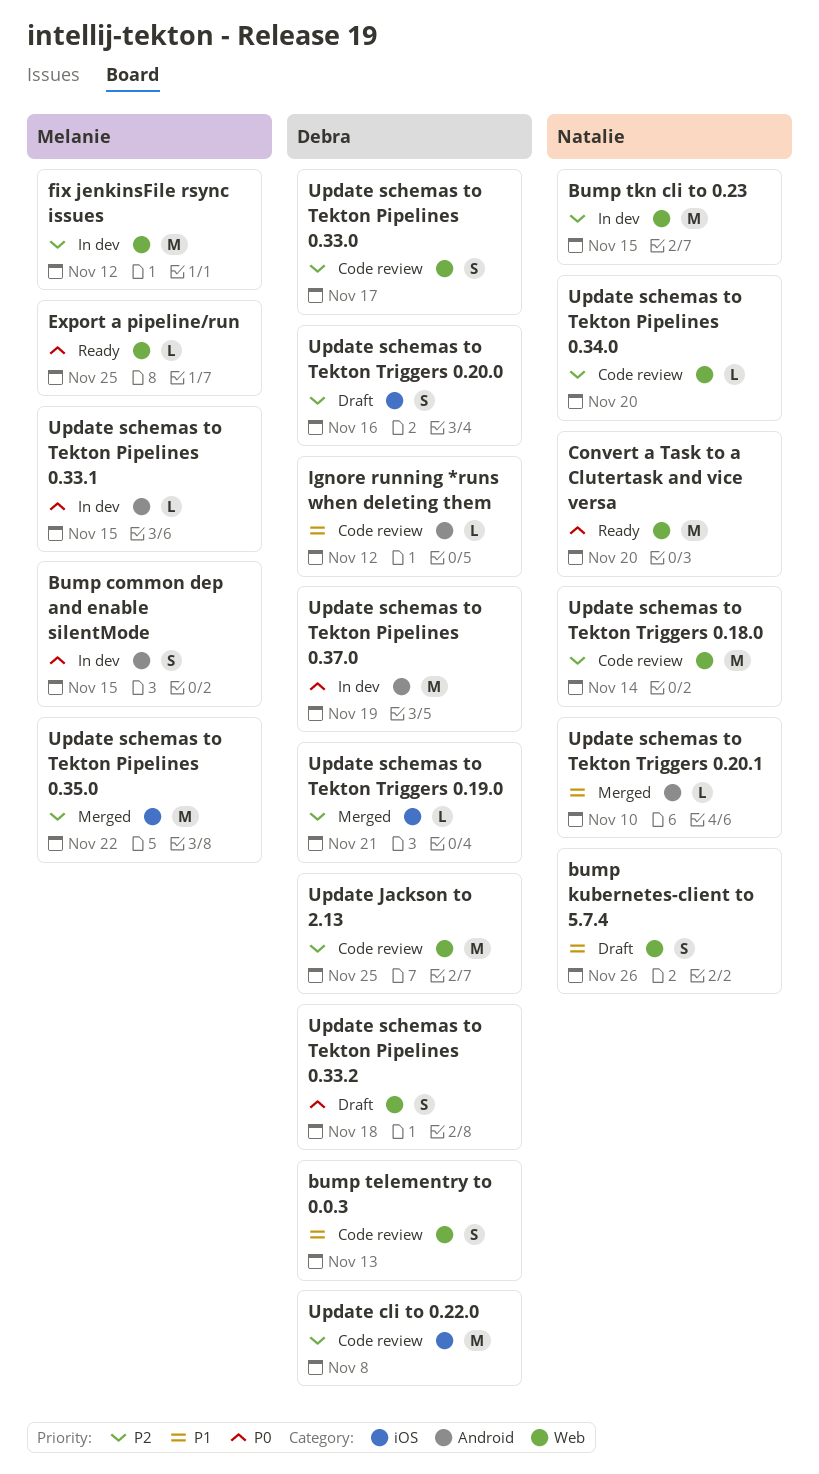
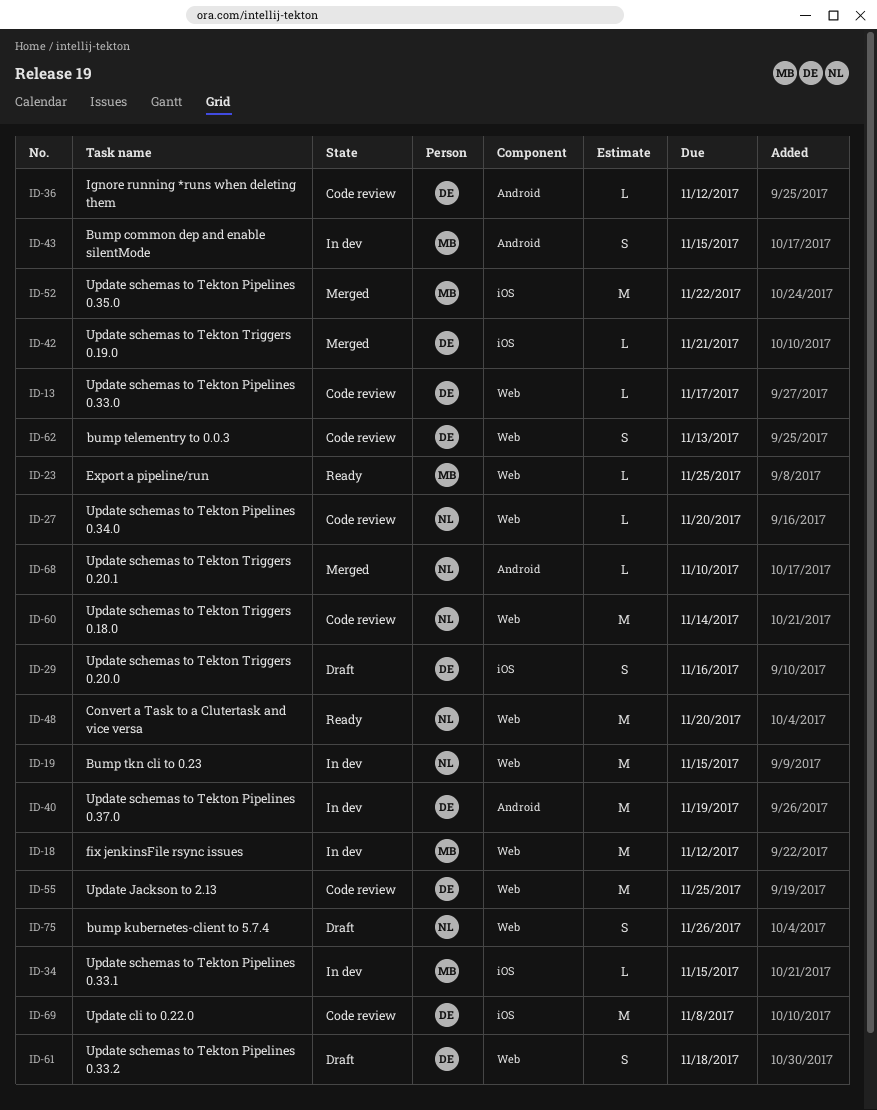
Update schemas to Tekton Pipelines 0.33.0, estimate: S -> L
Update schemas to Tekton Pipelines 0.33.1, label: Android -> iOS

